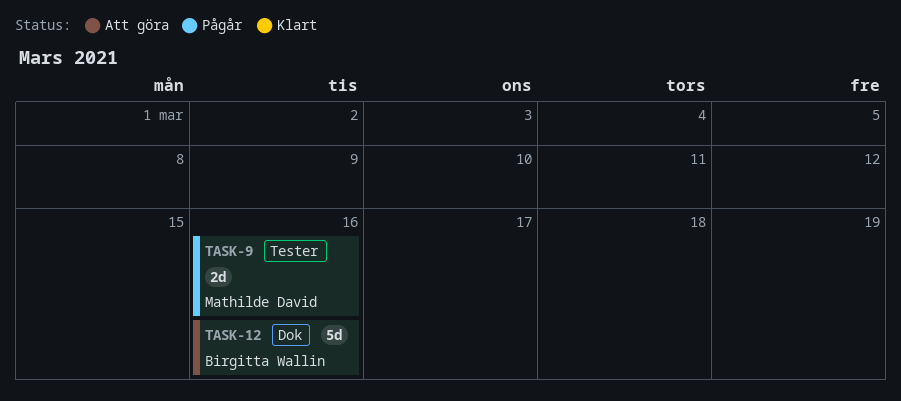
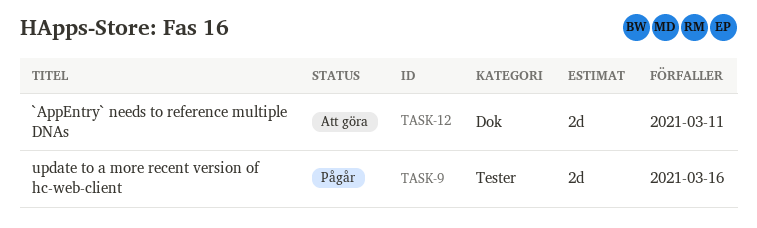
TASK-12, estimate: 5d -> 2d
TASK-12, due: Mar 16 -> Mar 11

